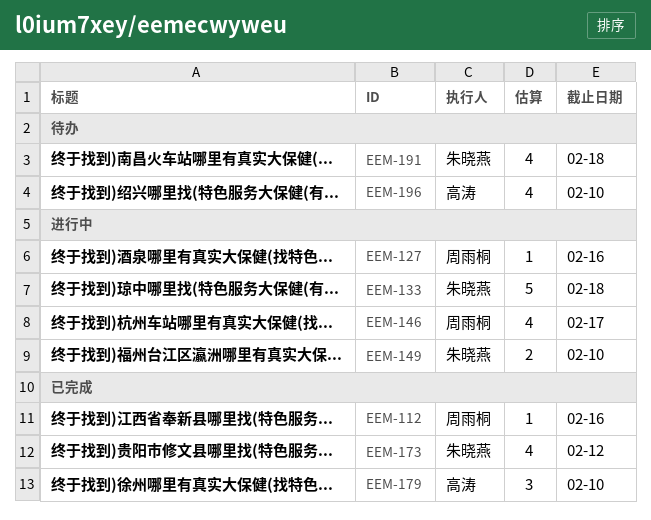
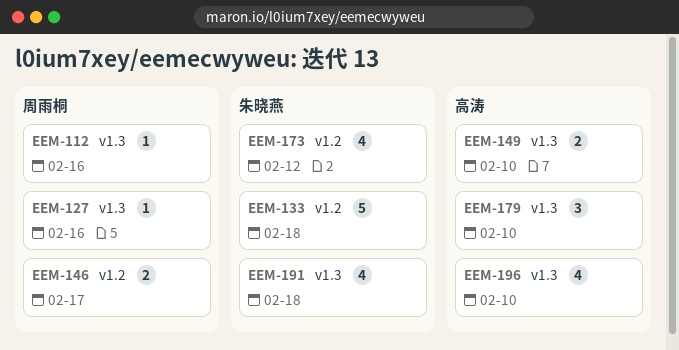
EEM-146, estimate: 4 -> 2
EEM-149, owner: 朱晓燕 -> 高涛

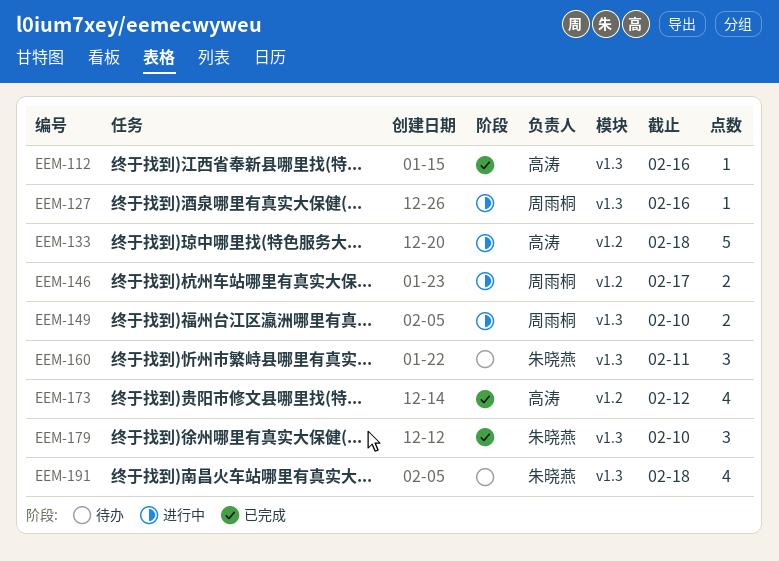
EEM-112, owner: 周雨桐 -> 高涛
EEM-133, owner: 朱晓燕 -> 高涛
EEM-149, owner: 高涛 -> 周雨桐
EEM-160: none -> present
EEM-173, owner: 朱晓燕 -> 高涛
EEM-179, owner: 高涛 -> 朱晓燕
EEM-196: present -> none

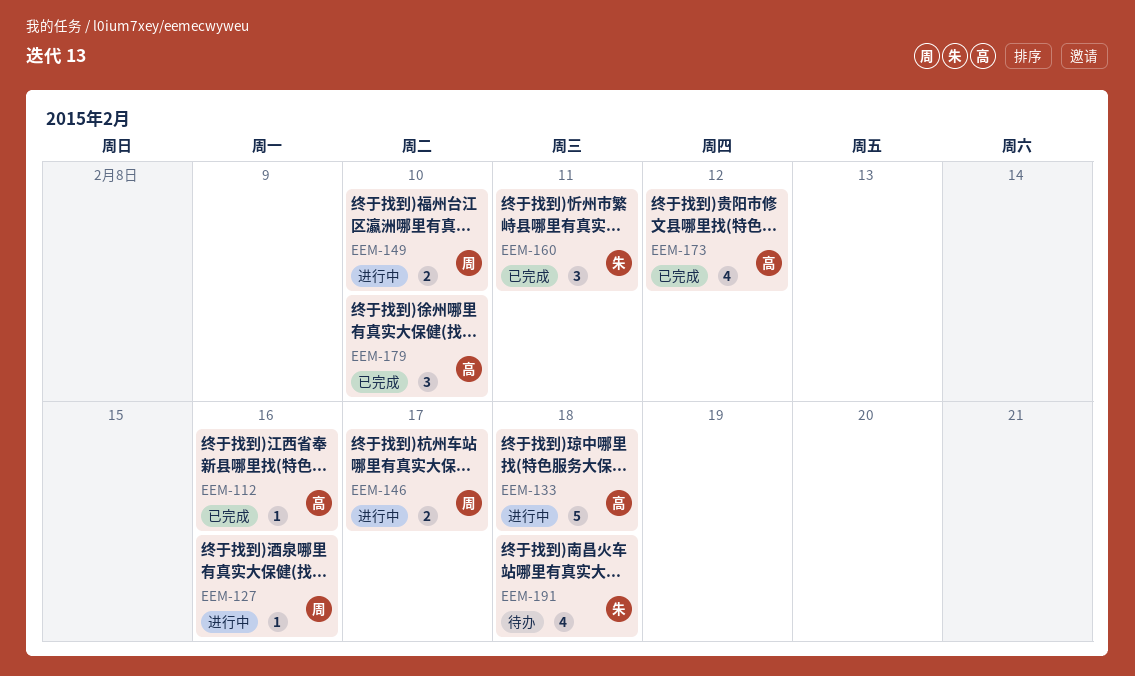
EEM-160, status: 待办 -> 已完成
EEM-179, owner: 朱晓燕 -> 高涛

